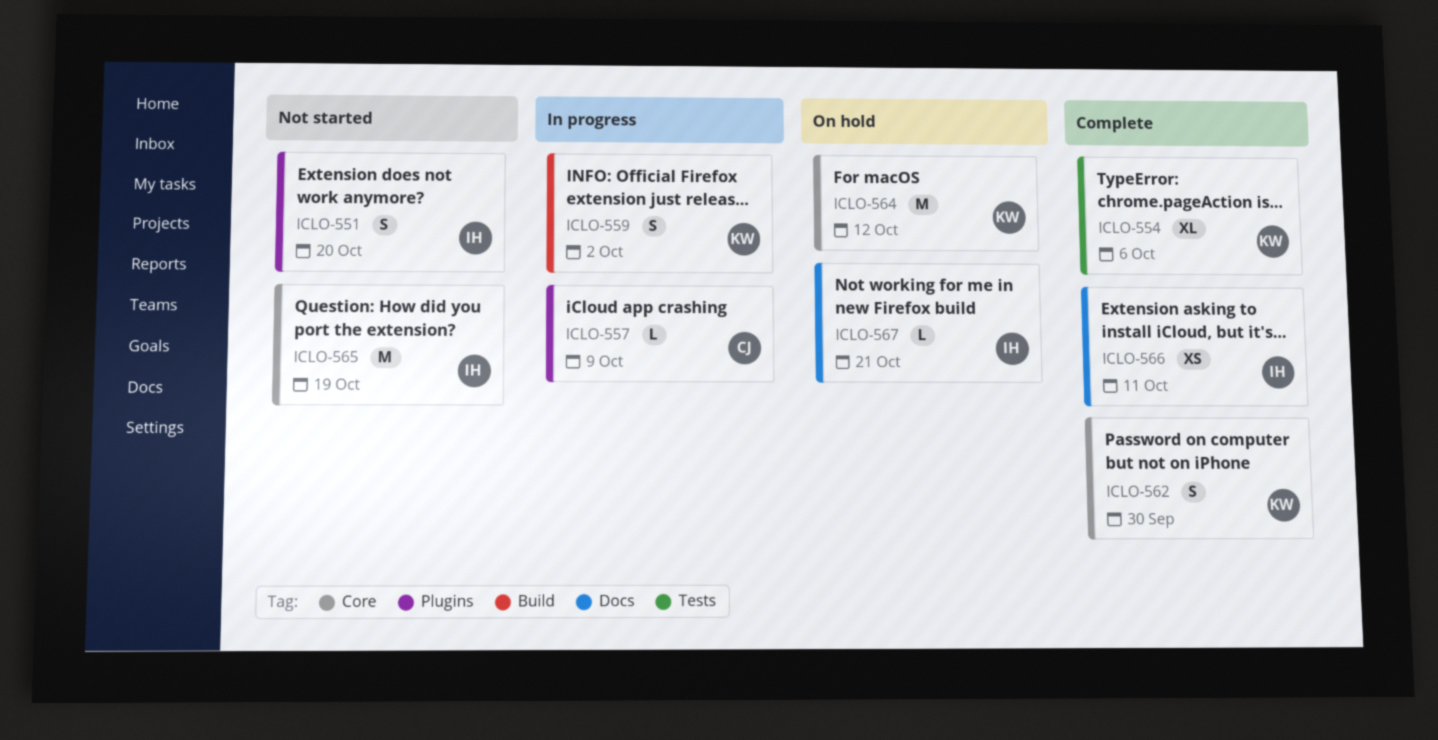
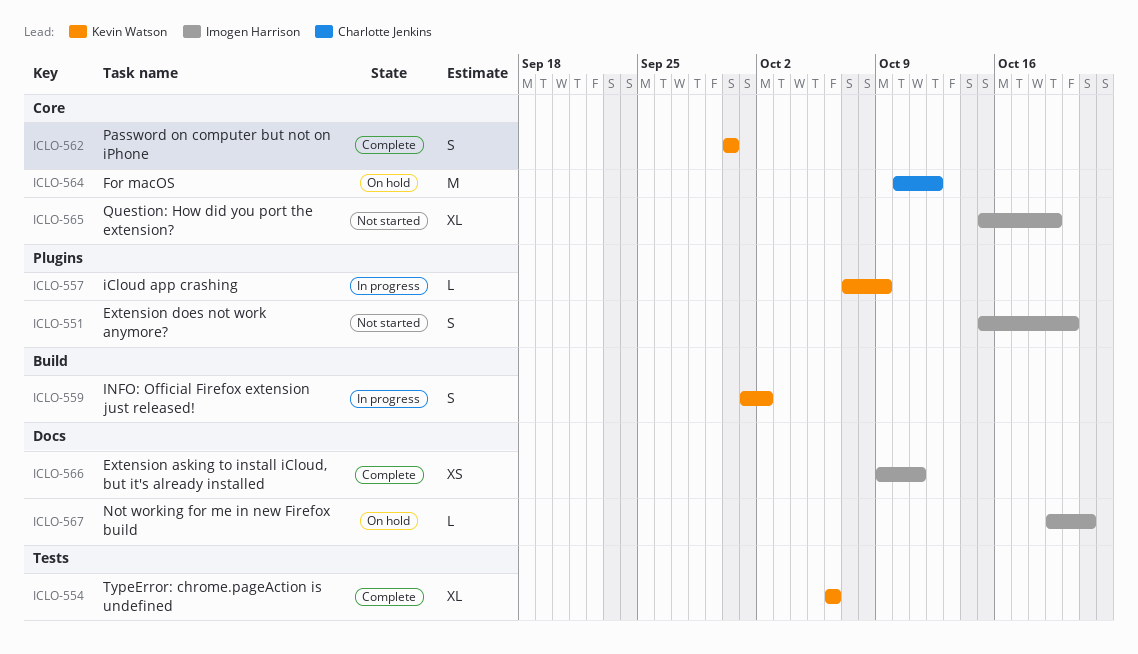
ICLO-557, owner: Charlotte Jenkins -> Kevin Watson
ICLO-564, owner: Kevin Watson -> Charlotte Jenkins
ICLO-565, estimate: M -> XL

